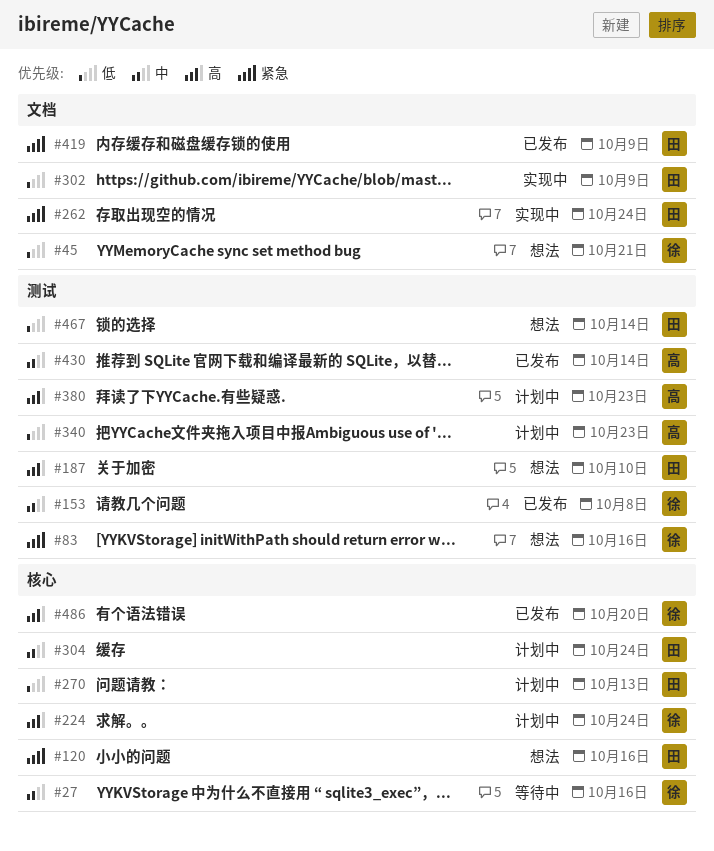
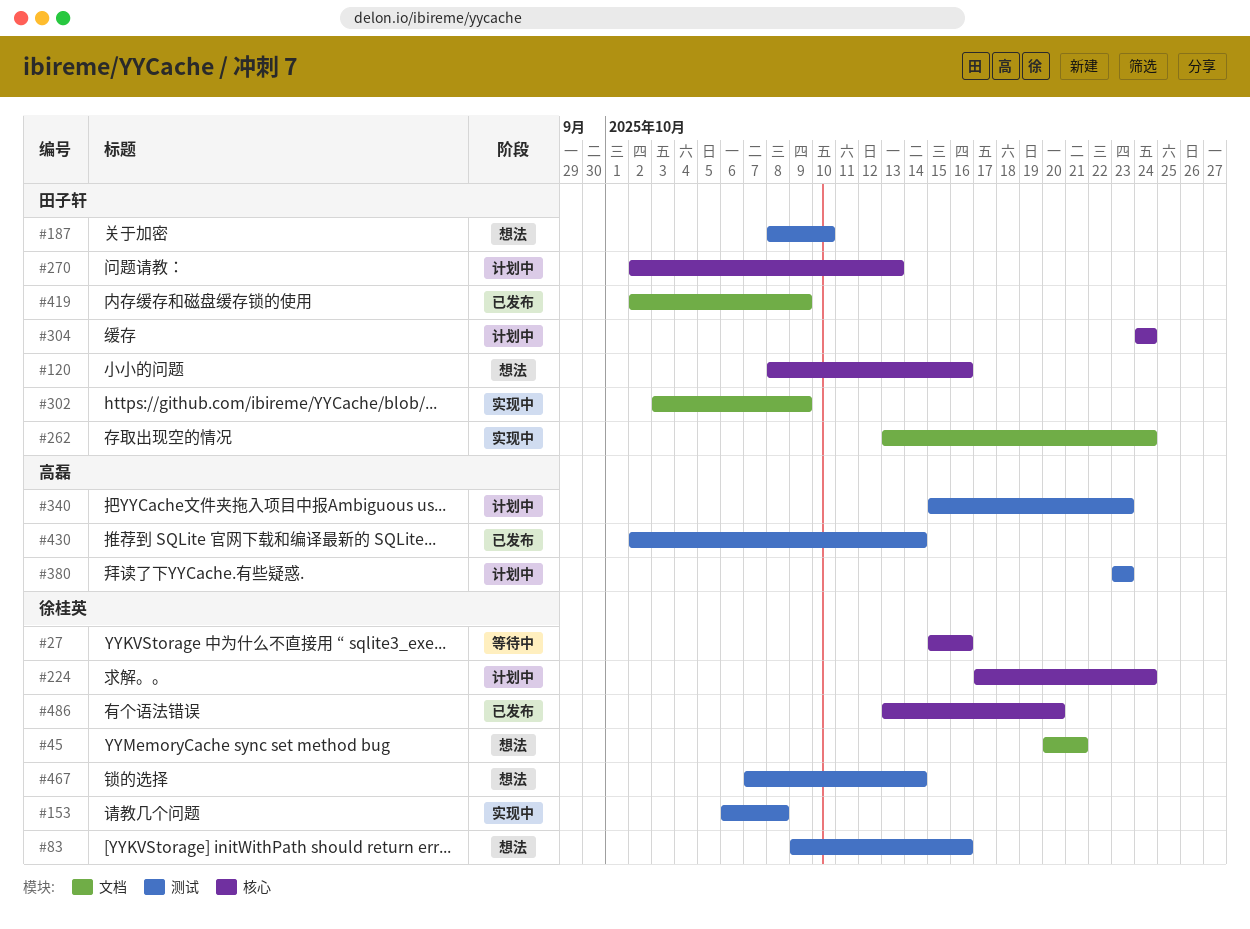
#153, status: 已发布 -> 实现中
#467, owner: 田子轩 -> 徐桂英

